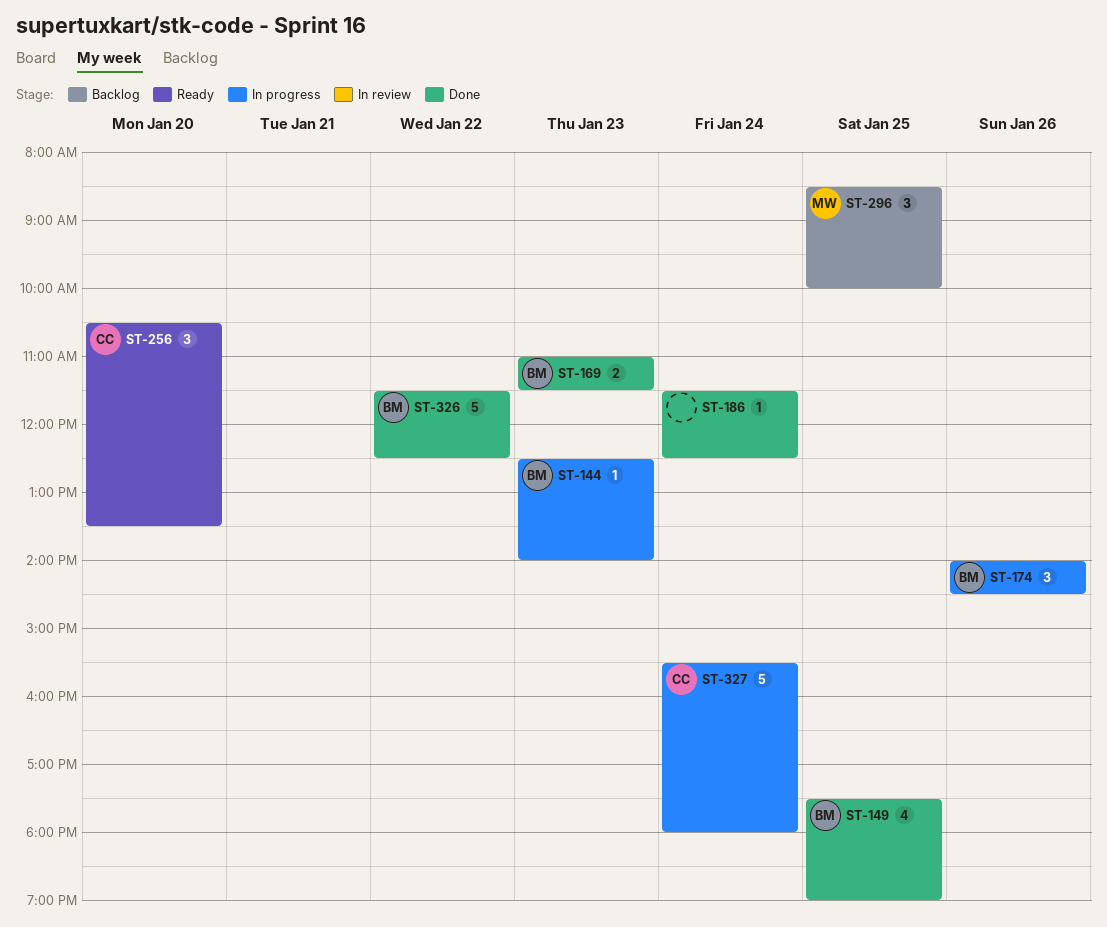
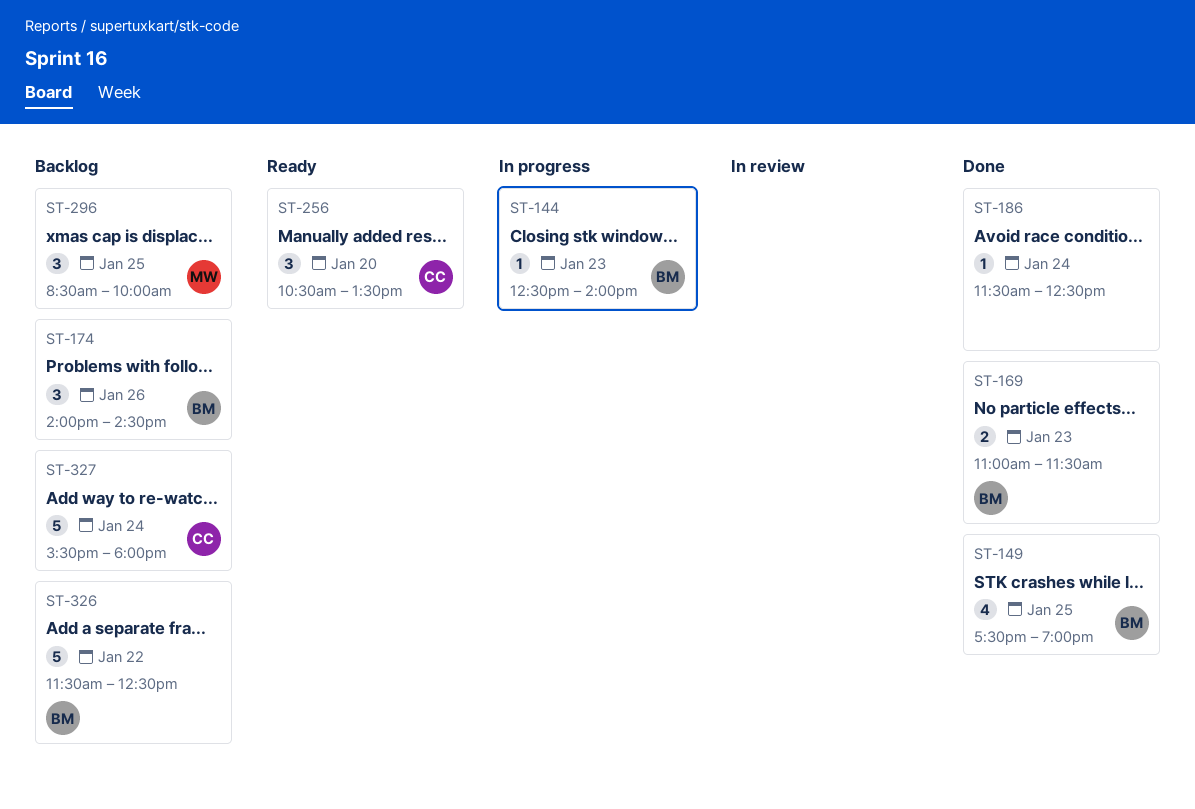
ST-174, status: In progress -> Backlog
ST-326, status: Done -> Backlog
ST-327, status: In progress -> Backlog

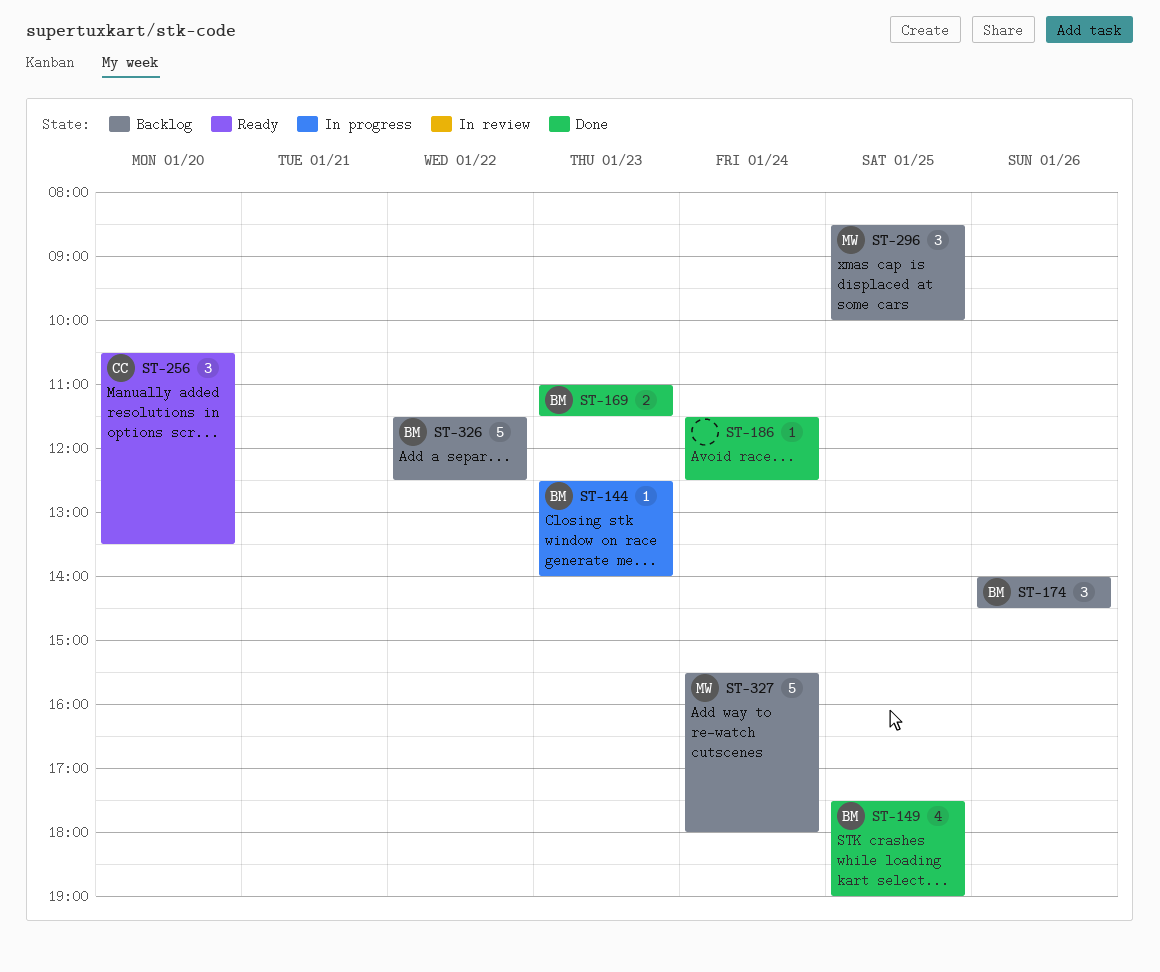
ST-327, owner: CC -> MW

